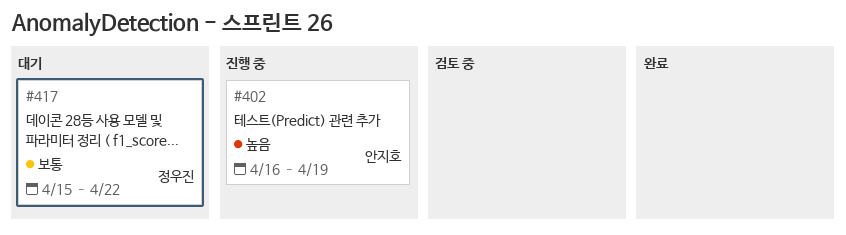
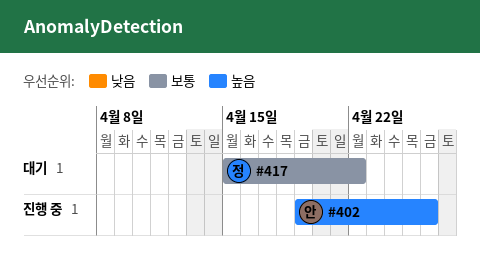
#402, start: Apr 16 -> Apr 19
#402, due: Apr 19 -> Apr 26

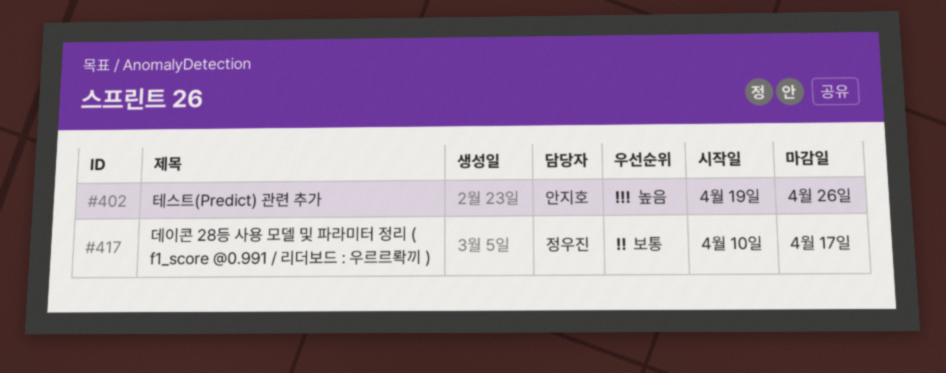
#417, start: Apr 15 -> Apr 10
#417, due: Apr 22 -> Apr 17

